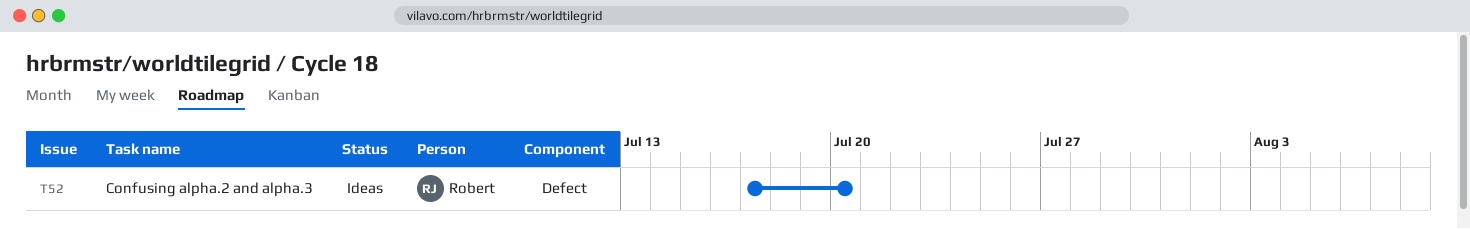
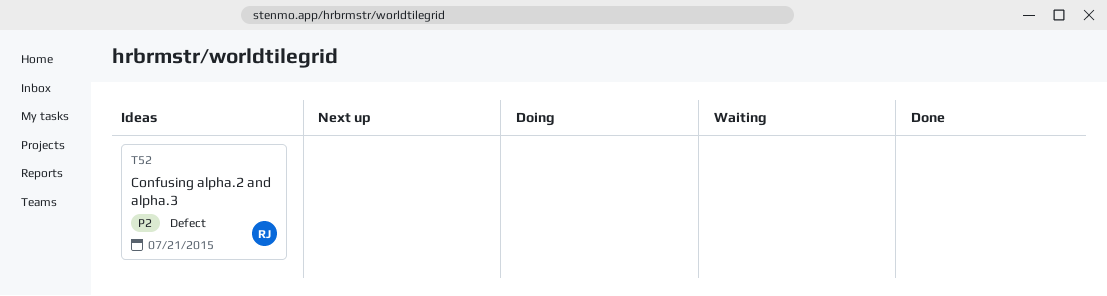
T52, due: Jul 20 -> Jul 21

